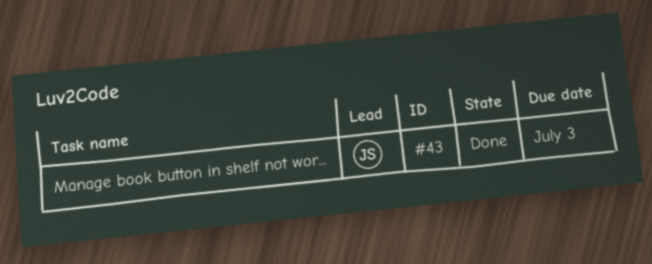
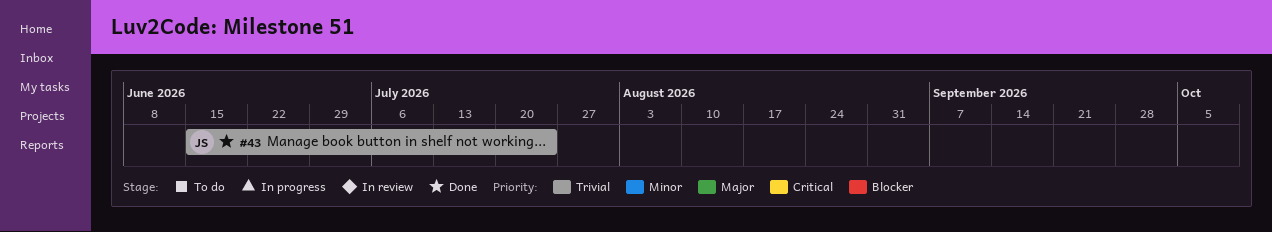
#43, due: Jul 3 -> Jul 24

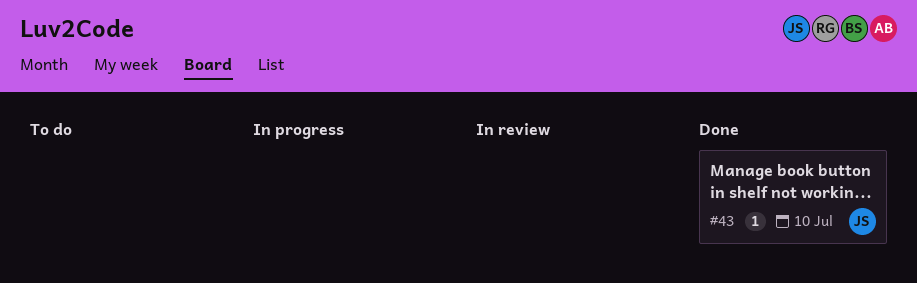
#43, due: Jul 24 -> Jul 10

